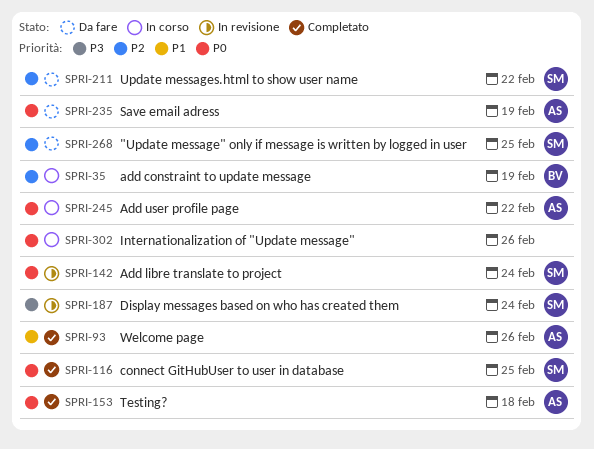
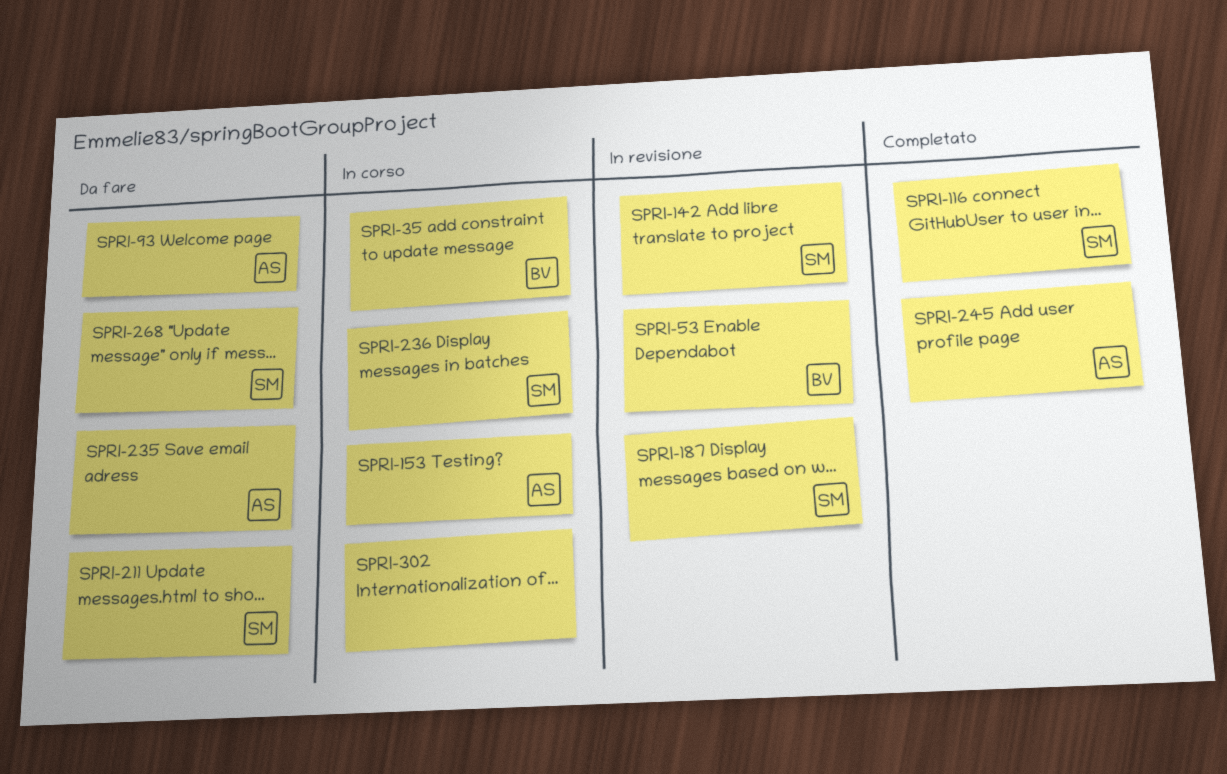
SPRI-53: none -> present
SPRI-93, status: Completato -> Da fare
SPRI-153, status: Completato -> In corso
SPRI-236: none -> present
SPRI-245, status: In corso -> Completato

